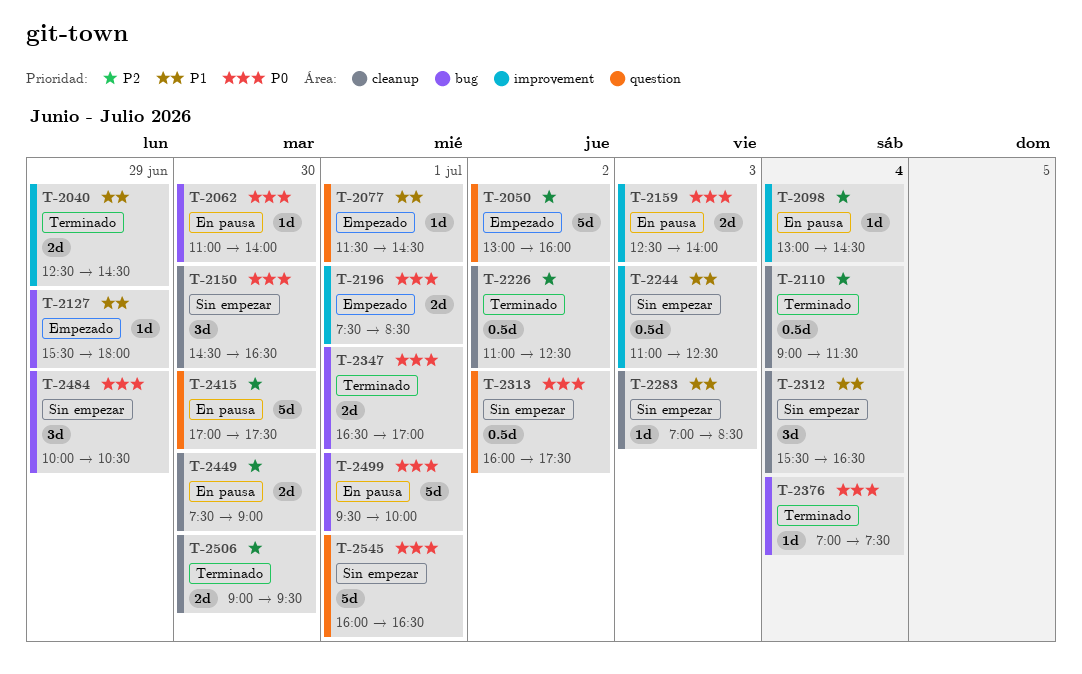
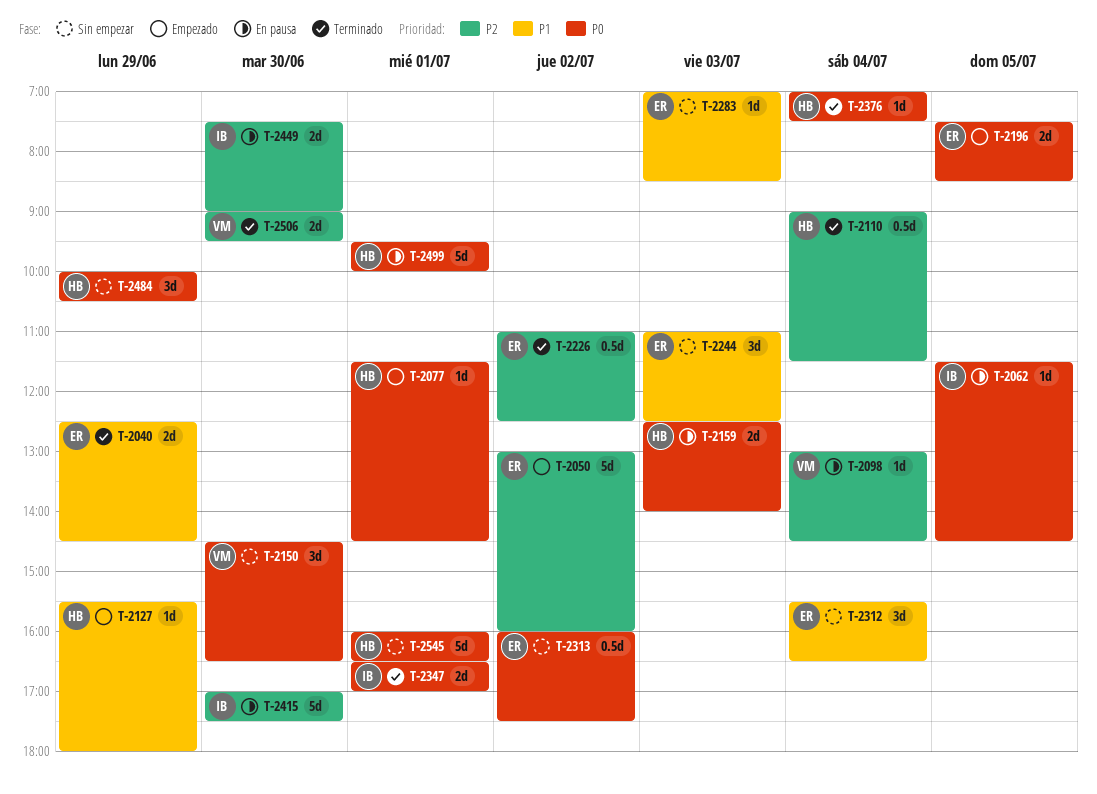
T-2062, day: Jun 30 -> Jul 5
T-2062, begins: 11:00 -> 11:30
T-2062, ends: 14:00 -> 14:30
T-2077, priority: P1 -> P0
T-2196, day: Jul 1 -> Jul 5
T-2244, estimate: 0.5d -> 3d

